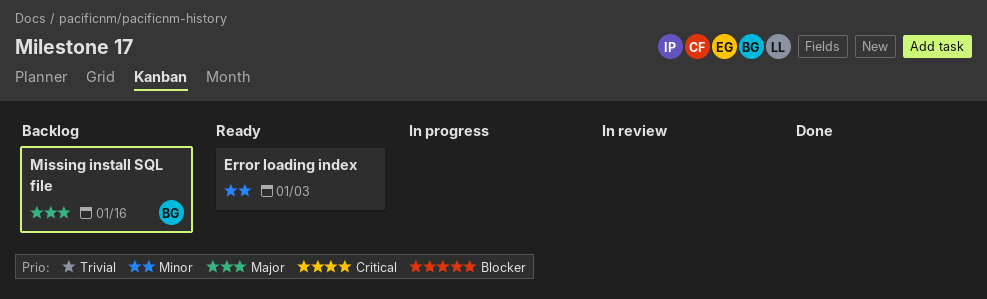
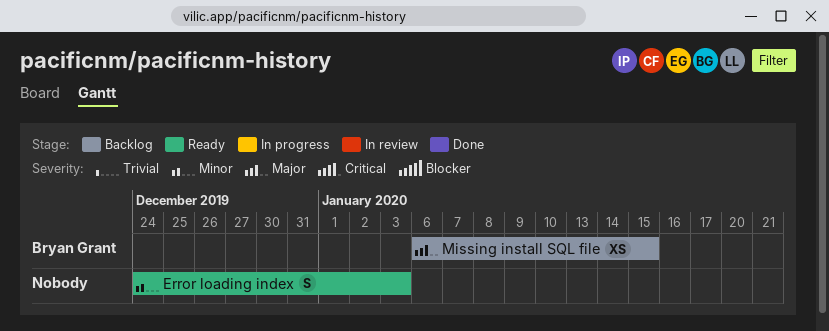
Missing install SQL file, due: Jan 16 -> Jan 15

